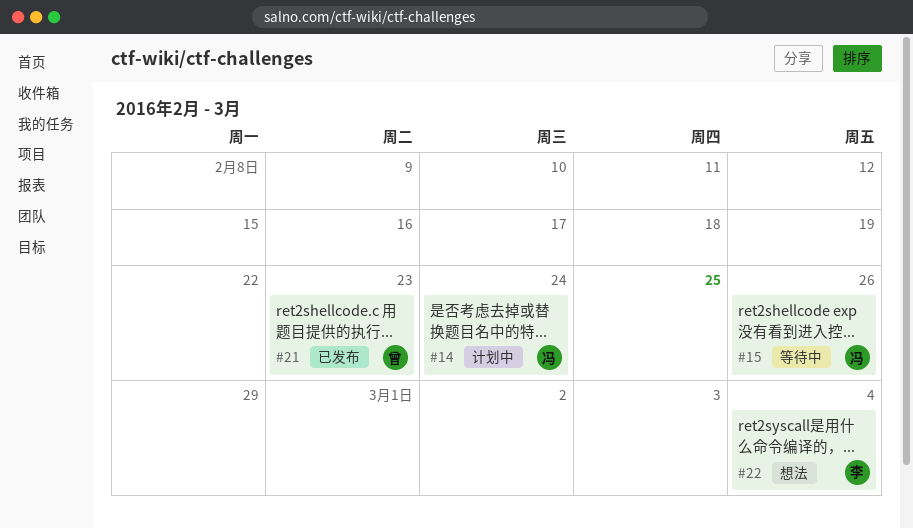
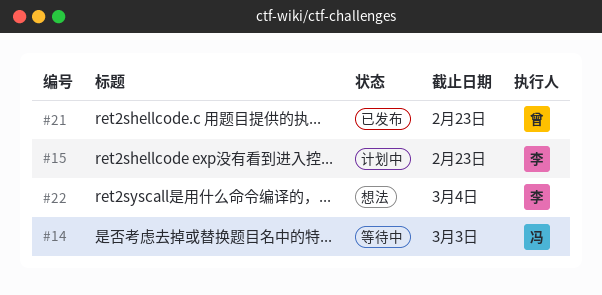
#14, status: 计划中 -> 等待中
#14, due: Feb 24 -> Mar 3
#15, status: 等待中 -> 计划中
#15, owner: 冯 -> 李
#15, due: Feb 26 -> Feb 23

